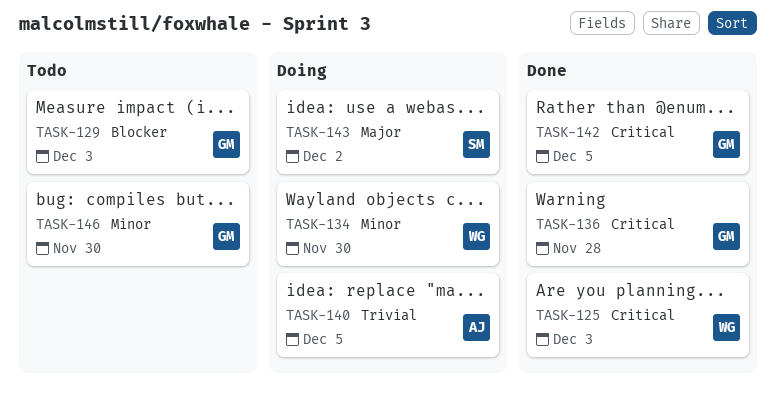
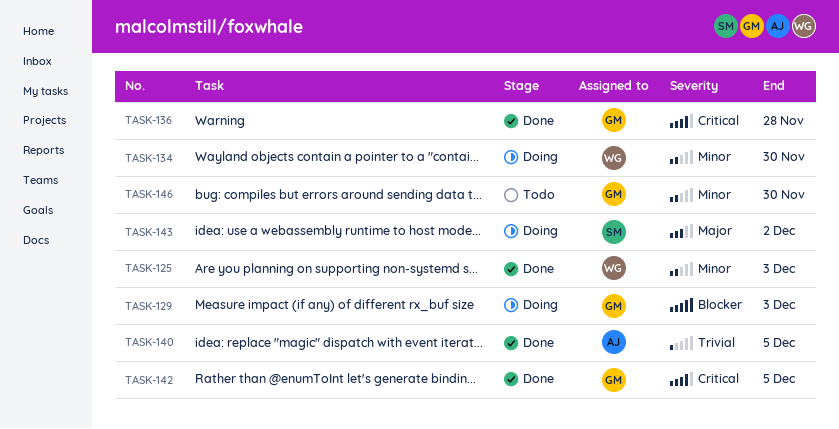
TASK-125, priority: Critical -> Minor
TASK-129, status: Todo -> Doing
TASK-140, status: Doing -> Done

